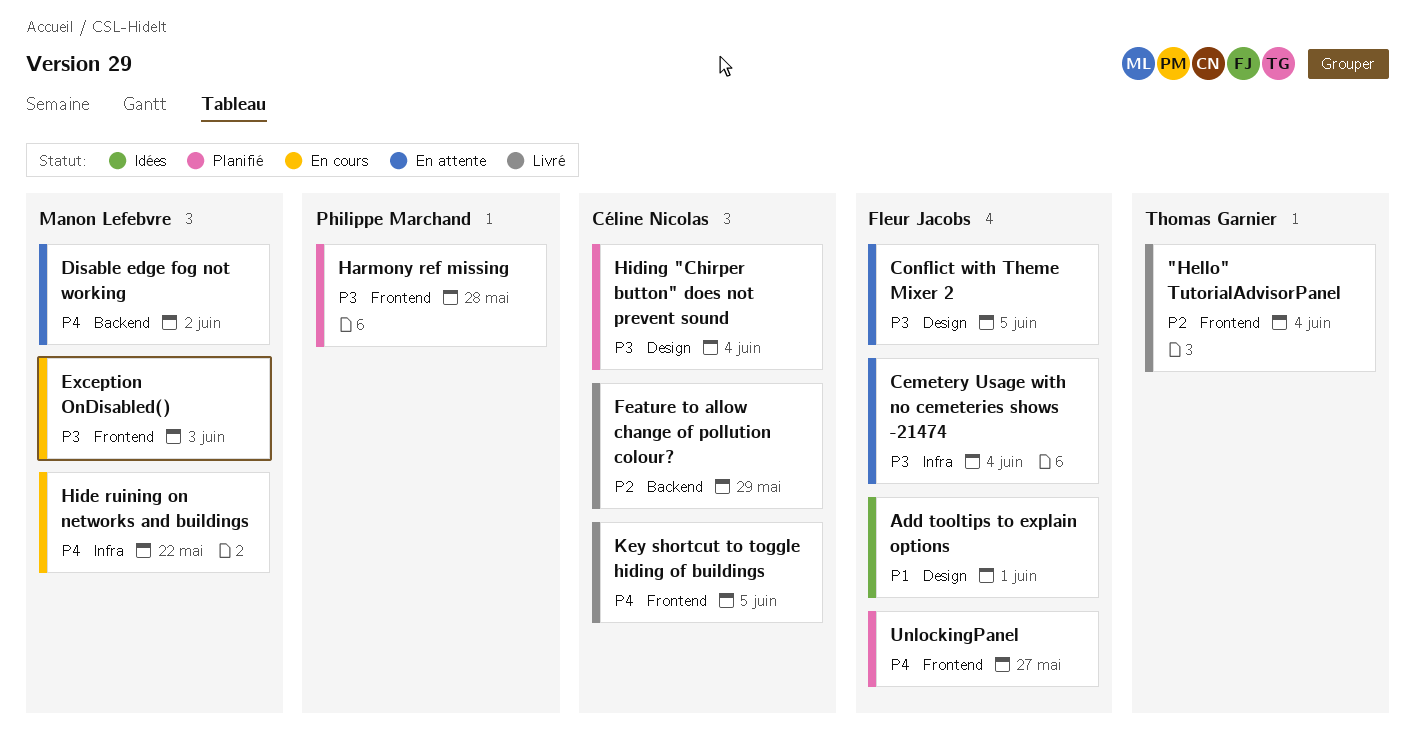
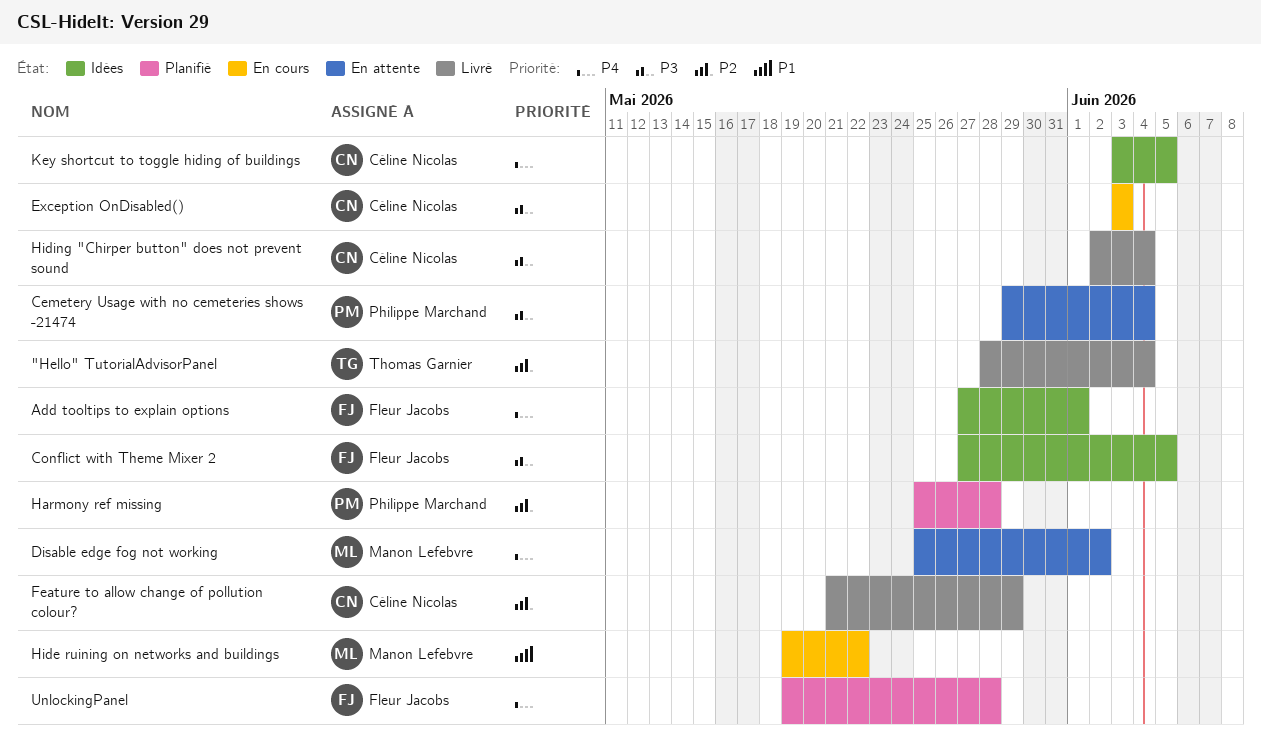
Add tooltips to explain options, priority: P1 -> P4
Cemetery Usage with no cemeteries shows -21474, owner: Fleur Jacobs -> Philippe Marchand
Conflict with Theme Mixer 2, status: En attente -> Idées
Exception OnDisabled(), owner: Manon Lefebvre -> Céline Nicolas
Harmony ref missing, priority: P3 -> P2
Hide ruining on networks and buildings, priority: P4 -> P1
Hiding "Chirper button" does not prevent sound, status: Planifié -> Livré
Key shortcut to toggle hiding of buildings, status: Livré -> Idées
UnlockingPanel, due: May 27 -> May 28

